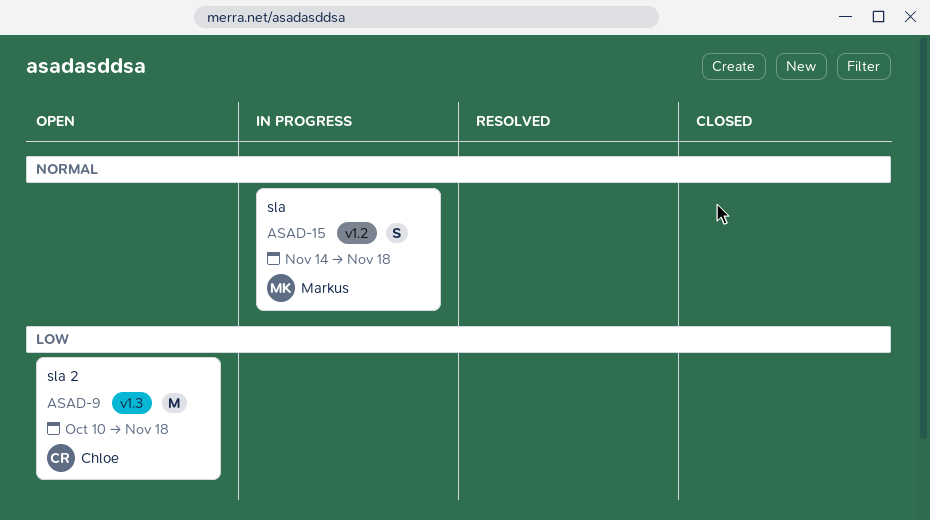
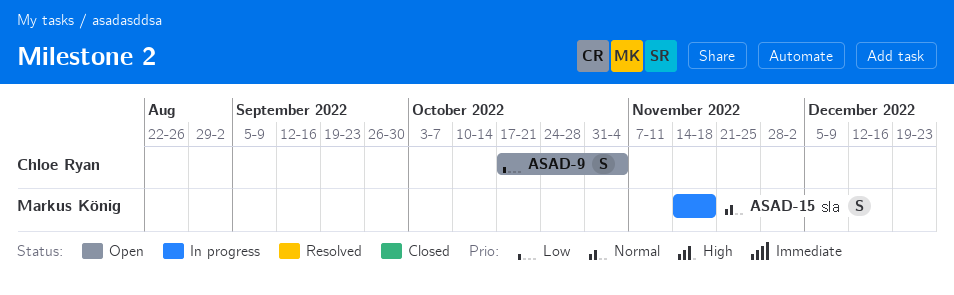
ASAD-9, estimate: M -> S
ASAD-9, start: Oct 10 -> Oct 17
ASAD-9, due: Nov 18 -> Nov 4

